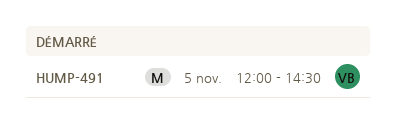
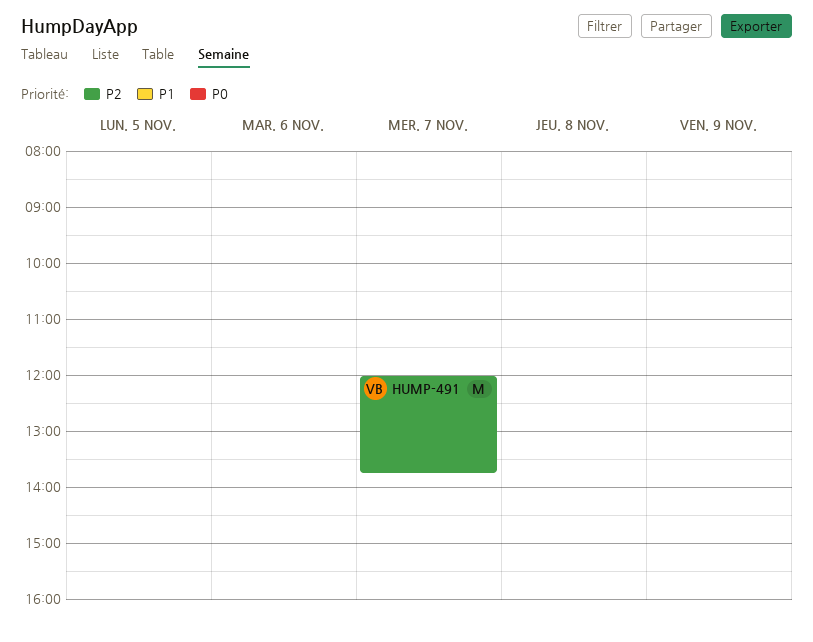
HUMP-491, day: Nov 5 -> Nov 7
HUMP-491, ends: 14:30 -> 13:45

